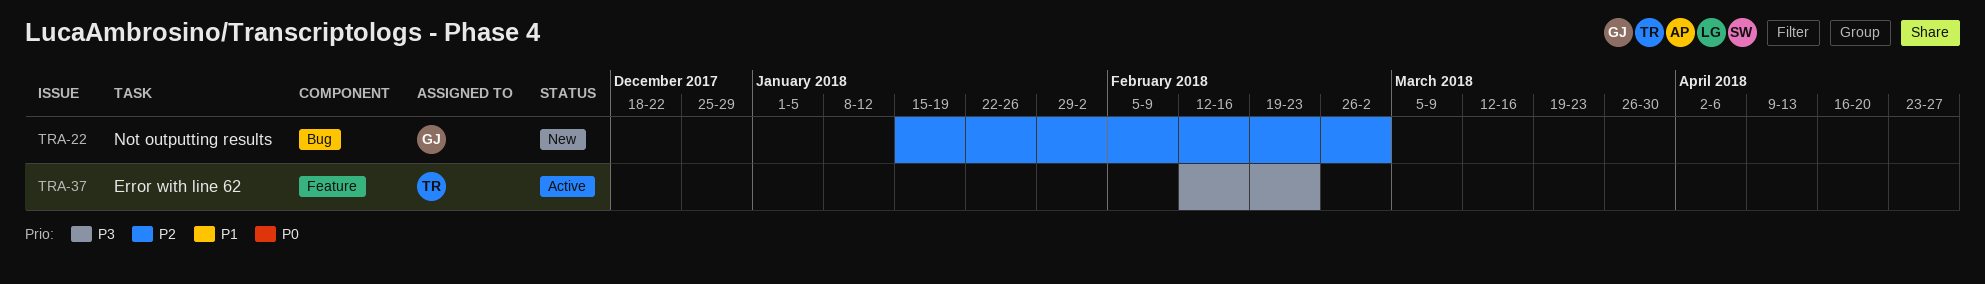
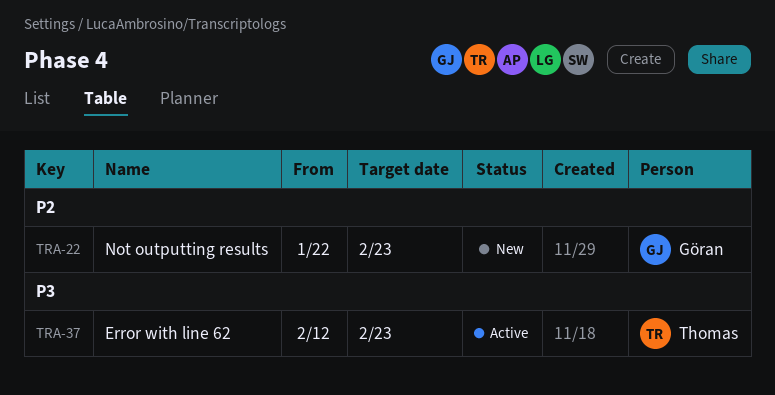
TRA-22, start: Jan 15 -> Jan 22
TRA-22, due: Mar 2 -> Feb 23

